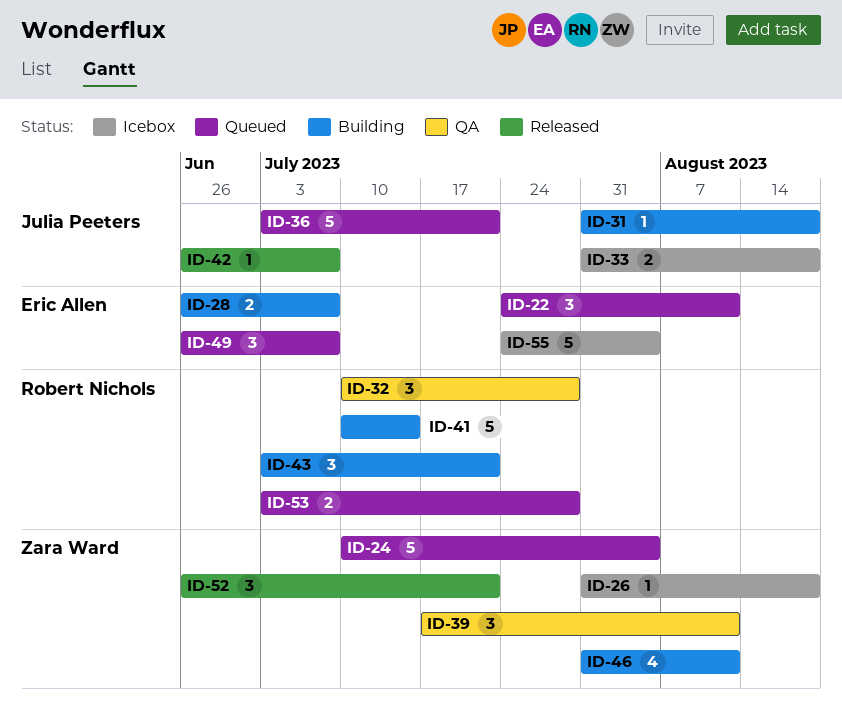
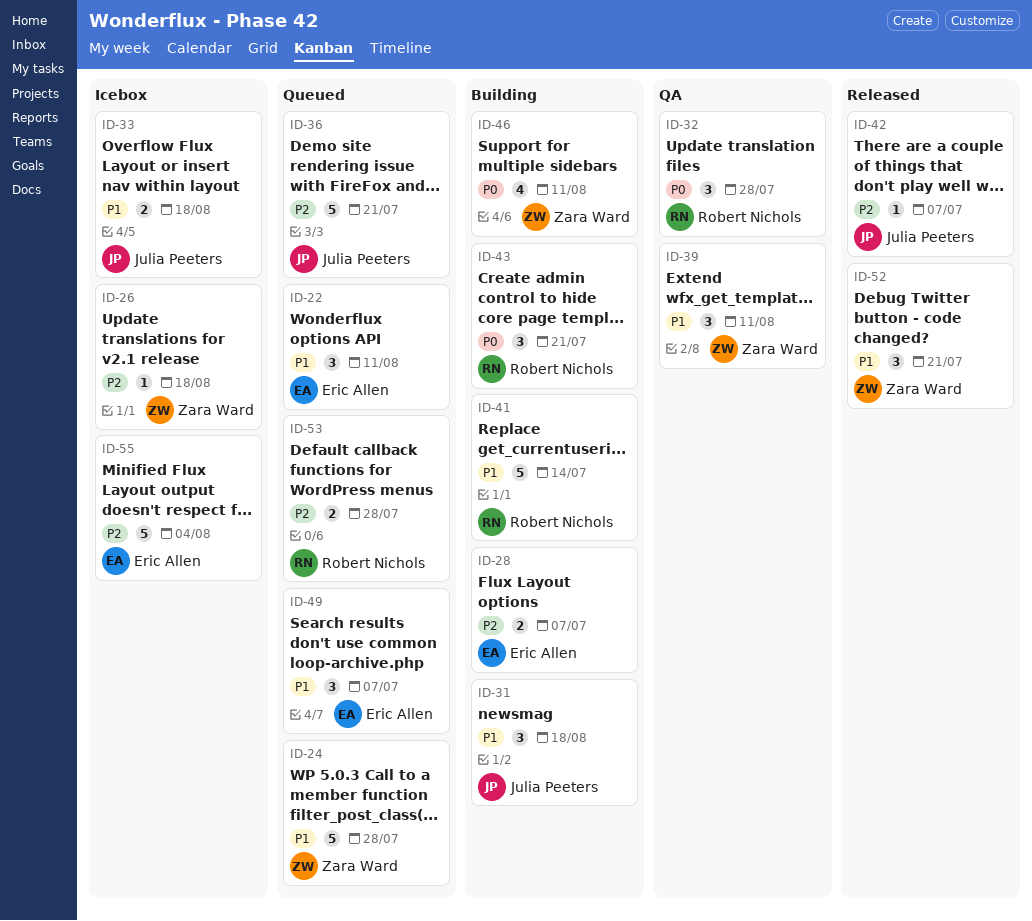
ID-24, due: Aug 4 -> Jul 28
ID-31, estimate: 1 -> 3

